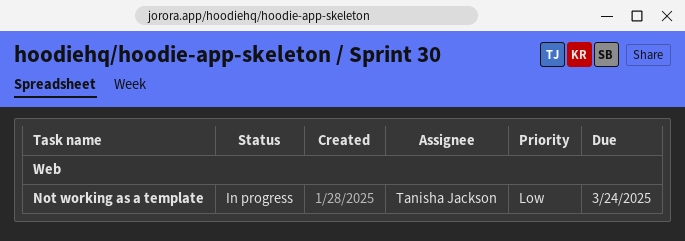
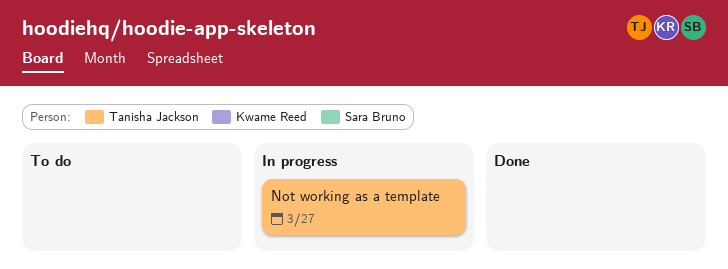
Not working as a template, due: Mar 24 -> Mar 27

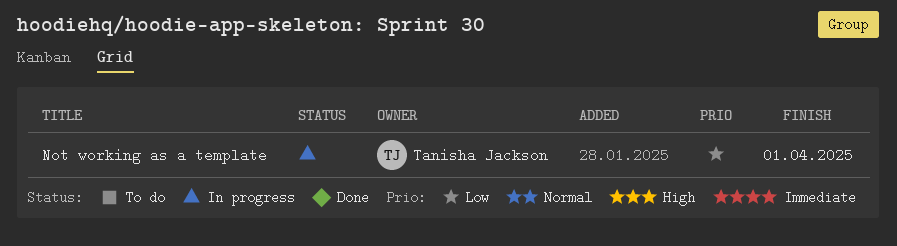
Not working as a template, due: Mar 27 -> Apr 1

